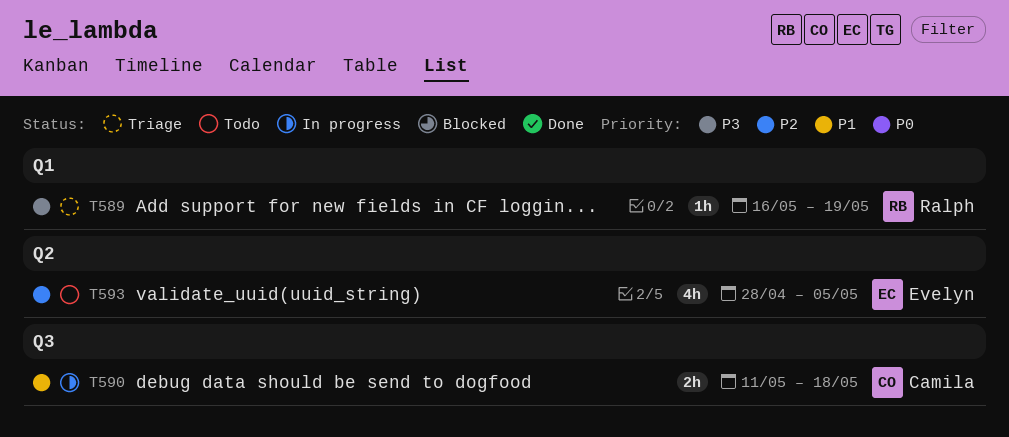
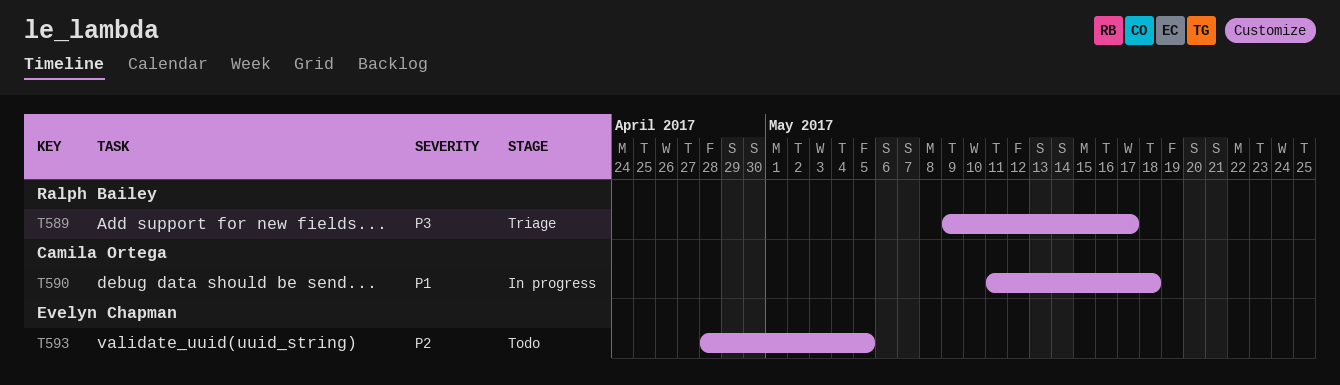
T589, start: May 16 -> May 9
T589, due: May 19 -> May 17

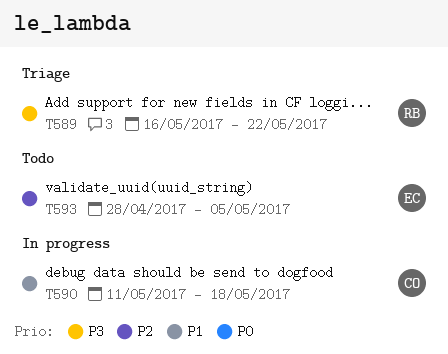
T589, start: May 9 -> May 16
T589, due: May 17 -> May 22

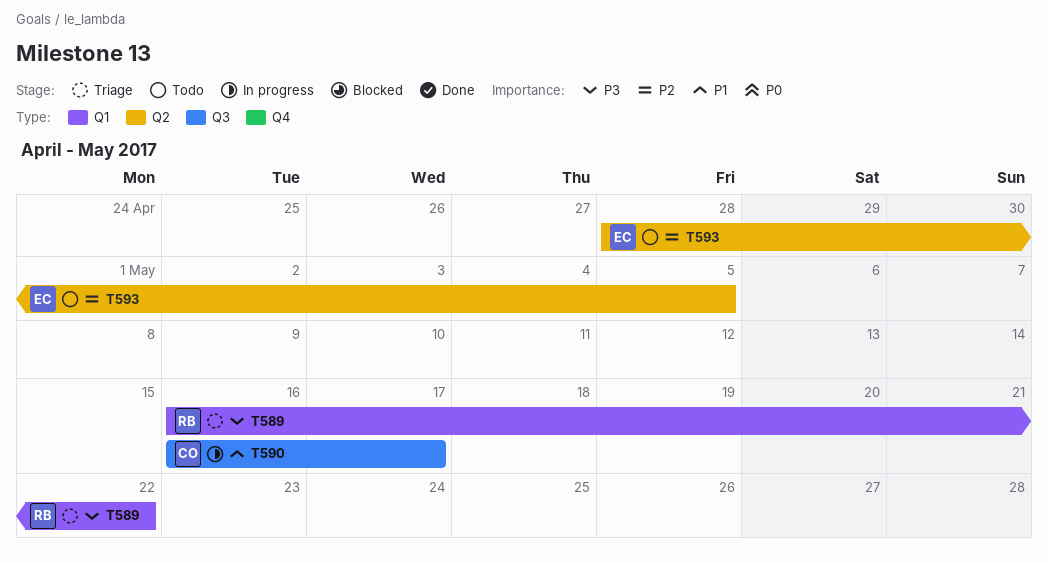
T590, start: May 11 -> May 16
T590, due: May 18 -> May 17

